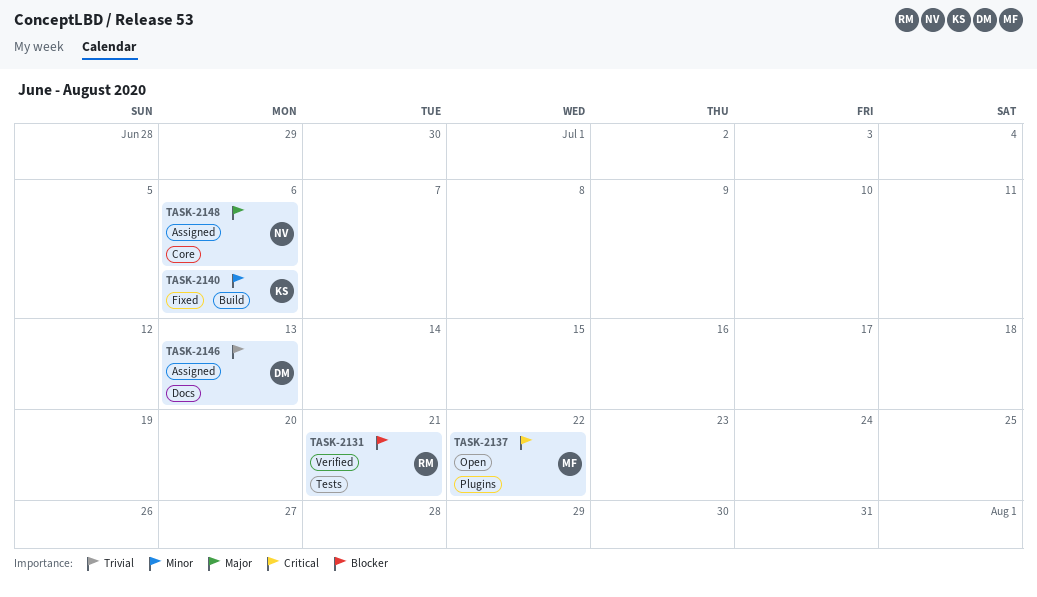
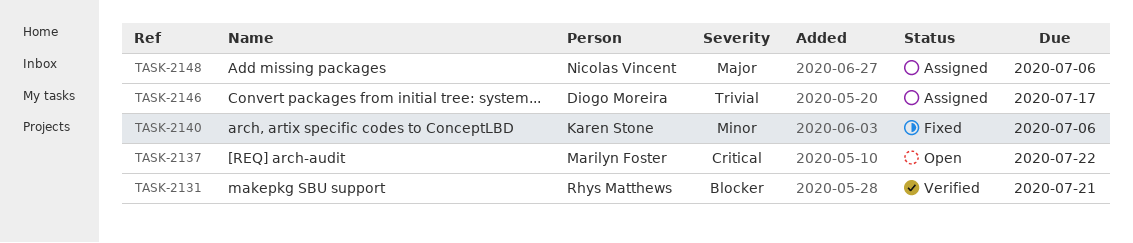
TASK-2146, due: Jul 13 -> Jul 17

